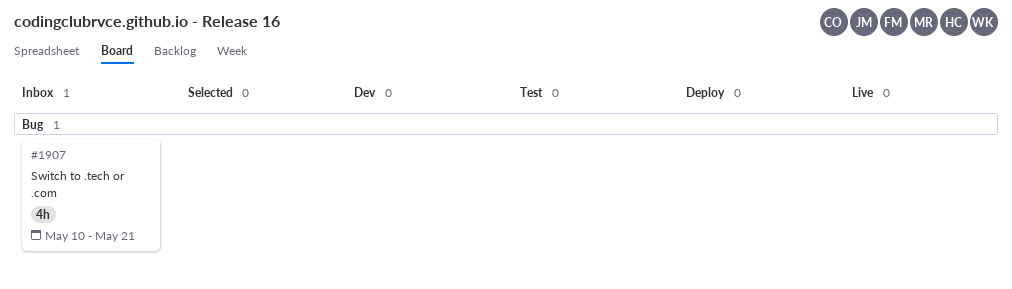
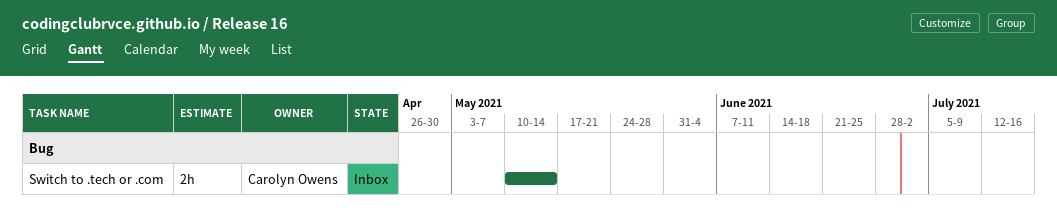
Switch to .tech or .com, estimate: 4h -> 2h
Switch to .tech or .com, due: May 21 -> May 14

